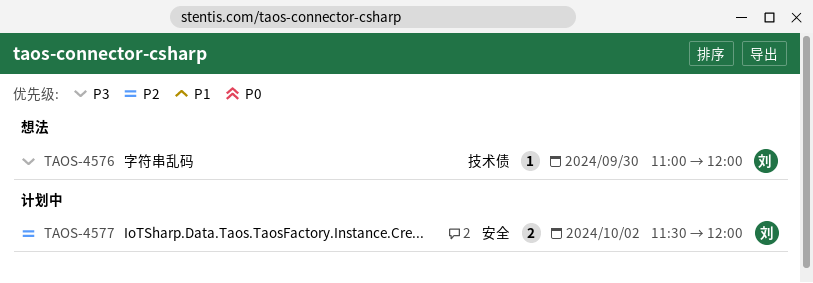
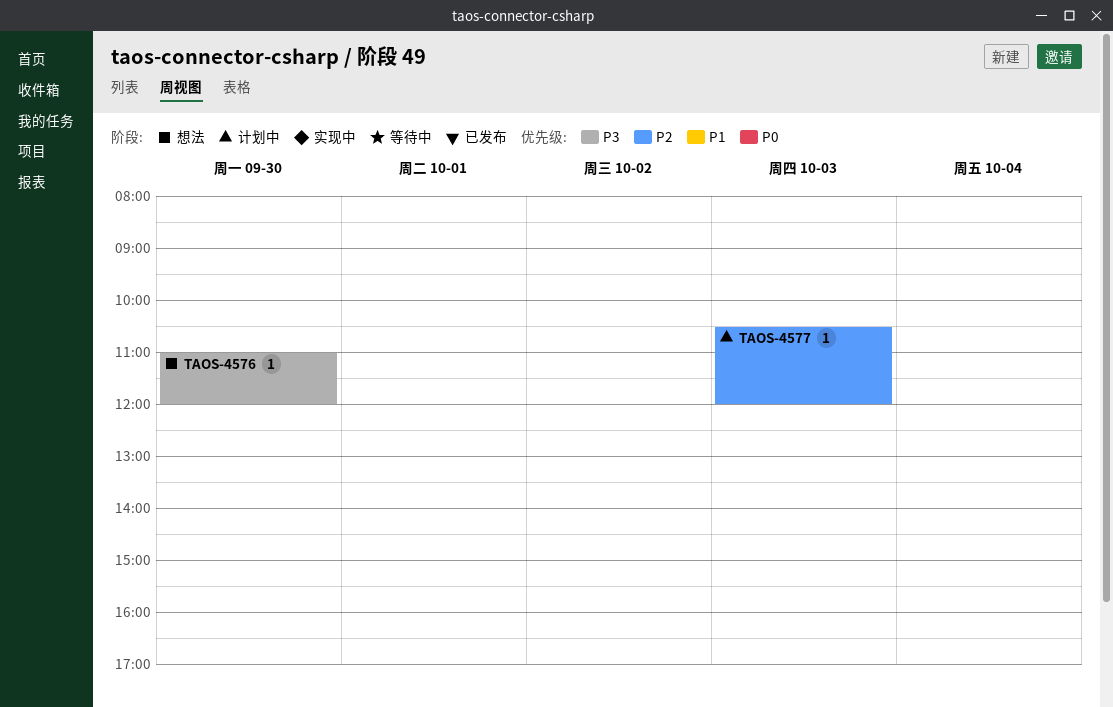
TAOS-4577, estimate: 2 -> 1
TAOS-4577, day: Oct 2 -> Oct 3
TAOS-4577, begins: 11:30 -> 10:30

